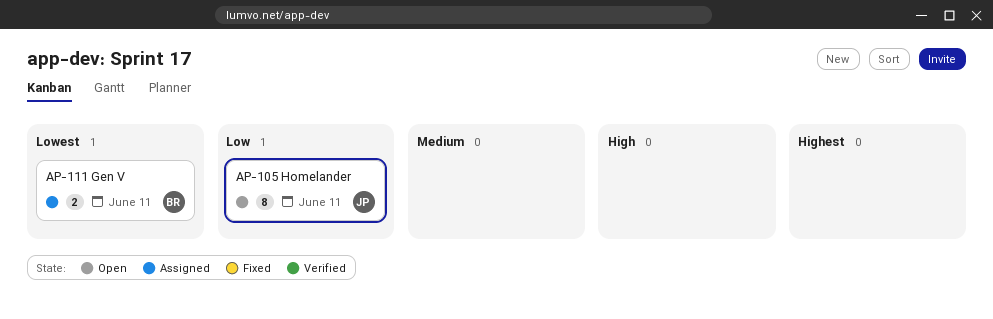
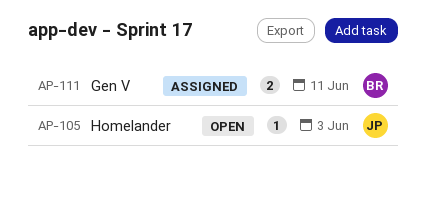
AP-105, estimate: 8 -> 1
AP-105, due: Jun 11 -> Jun 3

